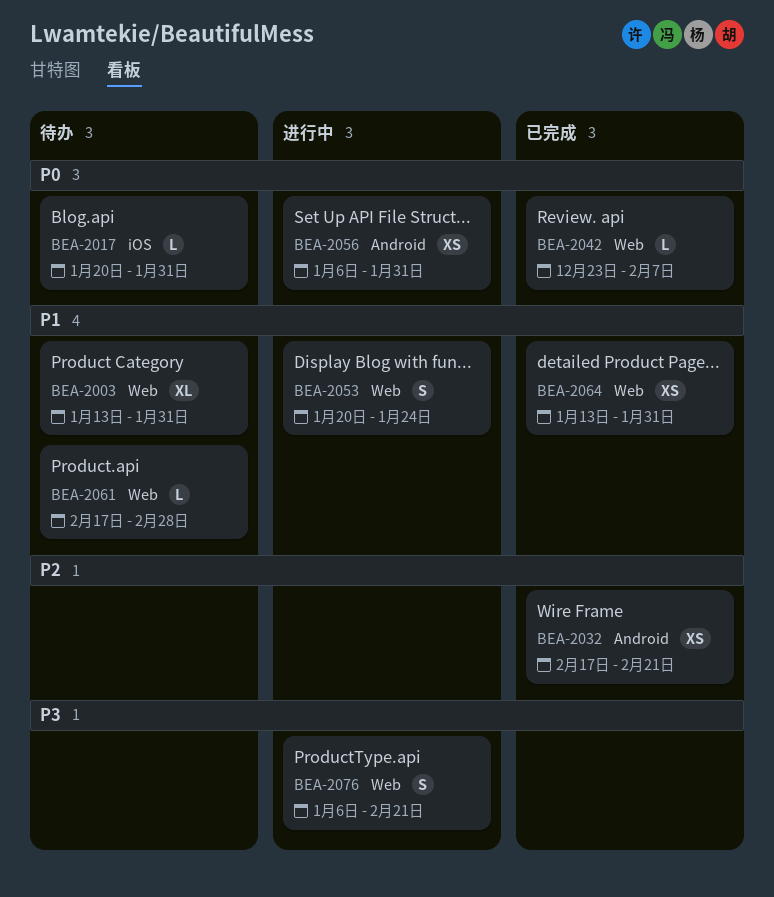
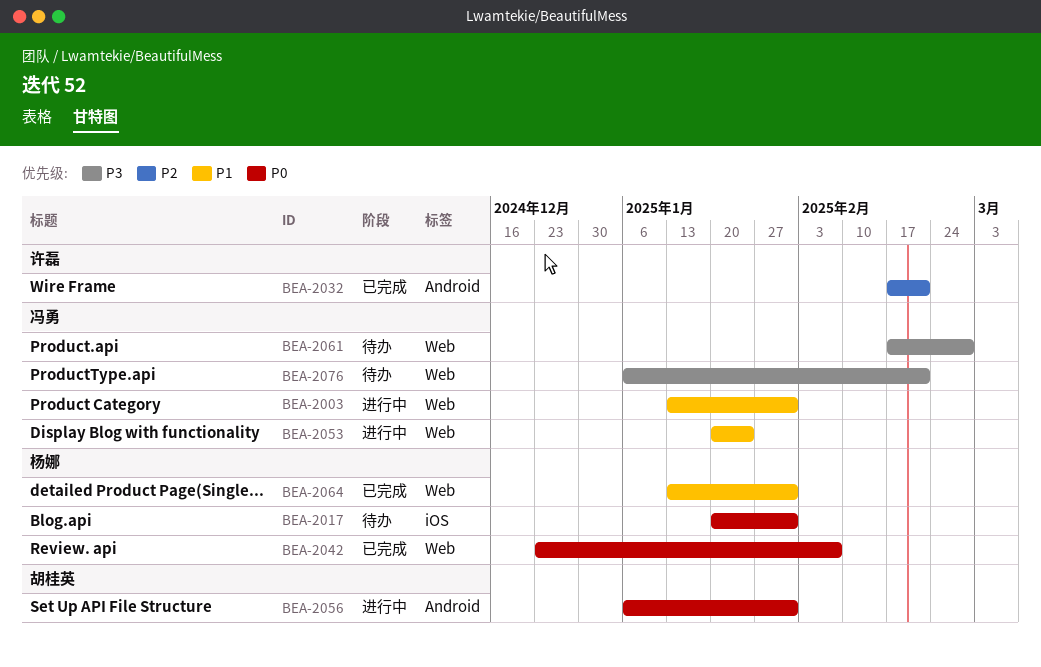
BEA-2003, status: 待办 -> 进行中
BEA-2061, priority: P1 -> P3
BEA-2076, status: 进行中 -> 待办

